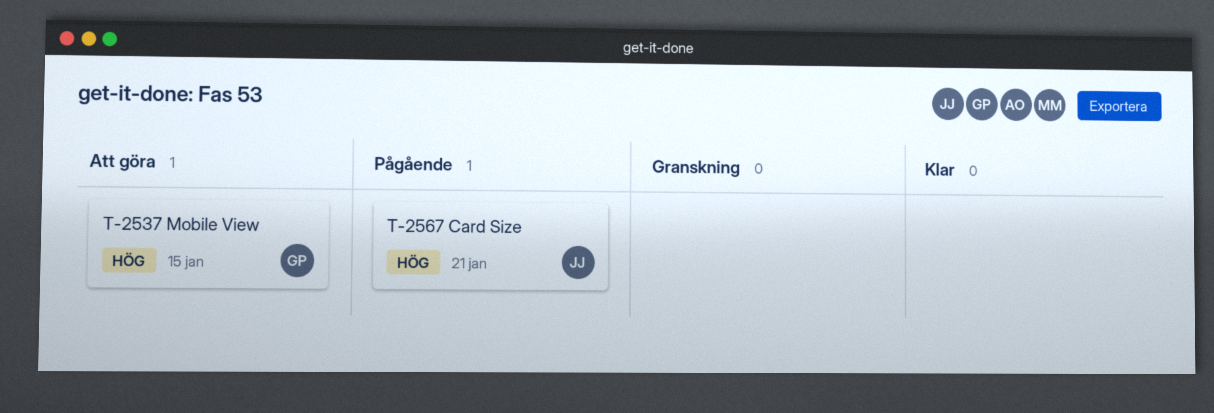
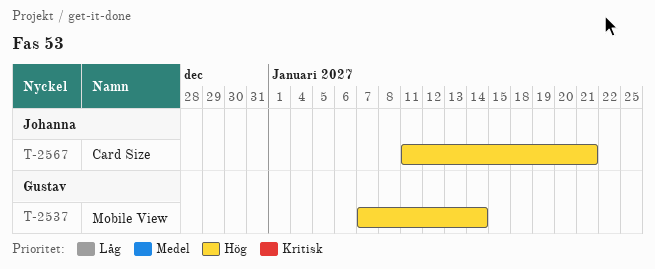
T-2537, due: Jan 15 -> Jan 14

